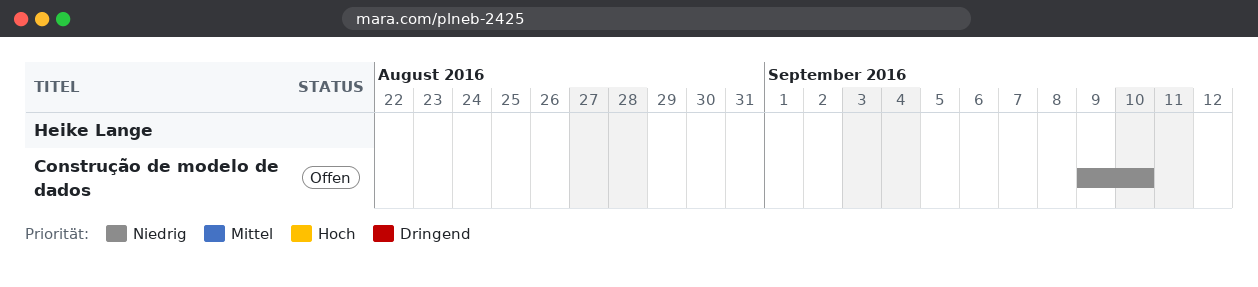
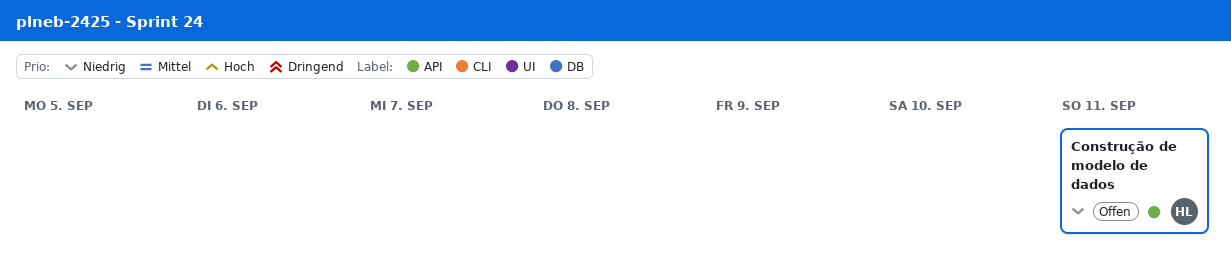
Construção de modelo de dados, due: Sep 10 -> Sep 11

